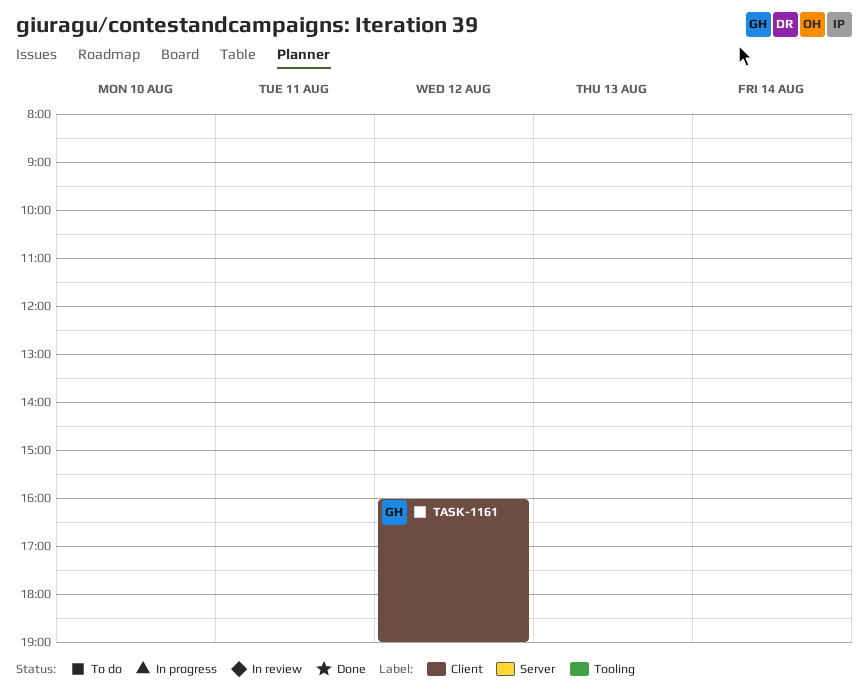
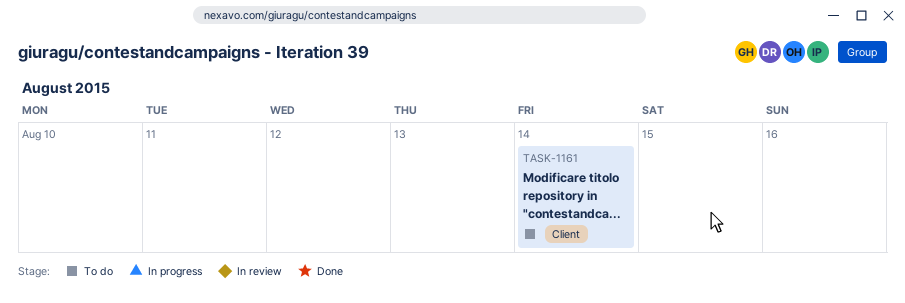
TASK-1161, day: Aug 12 -> Aug 14

